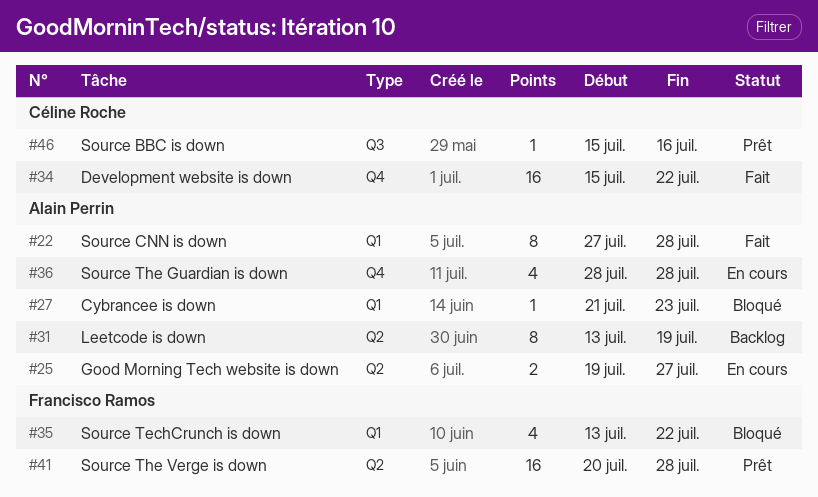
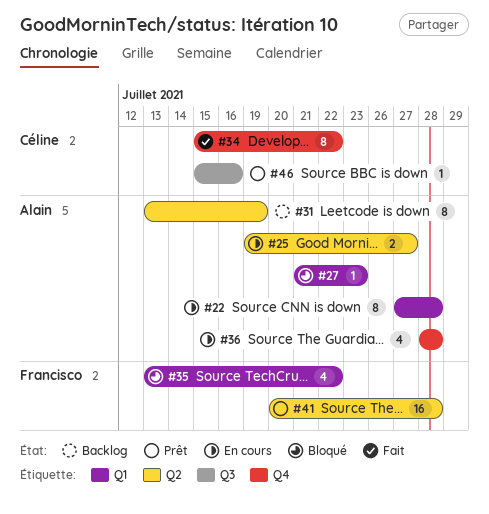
#22, status: Fait -> En cours
#34, estimate: 16 -> 8

